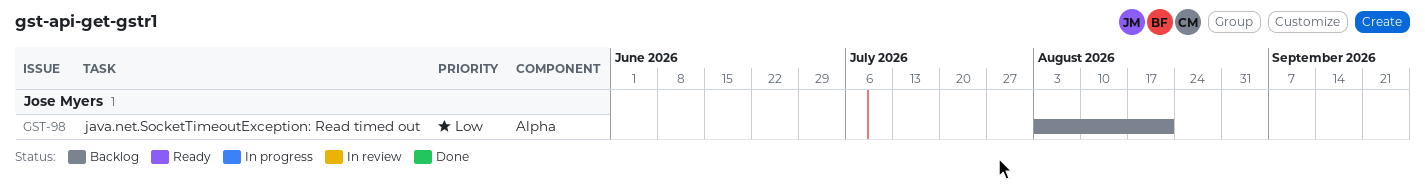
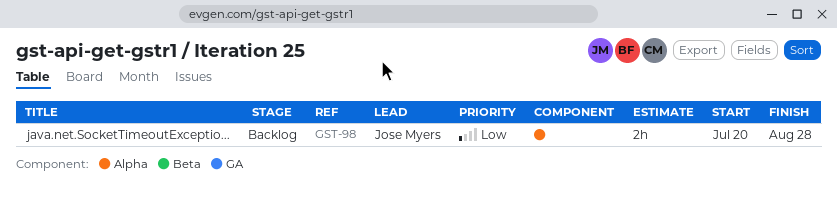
GST-98, start: Aug 3 -> Jul 20
GST-98, due: Aug 21 -> Aug 28

